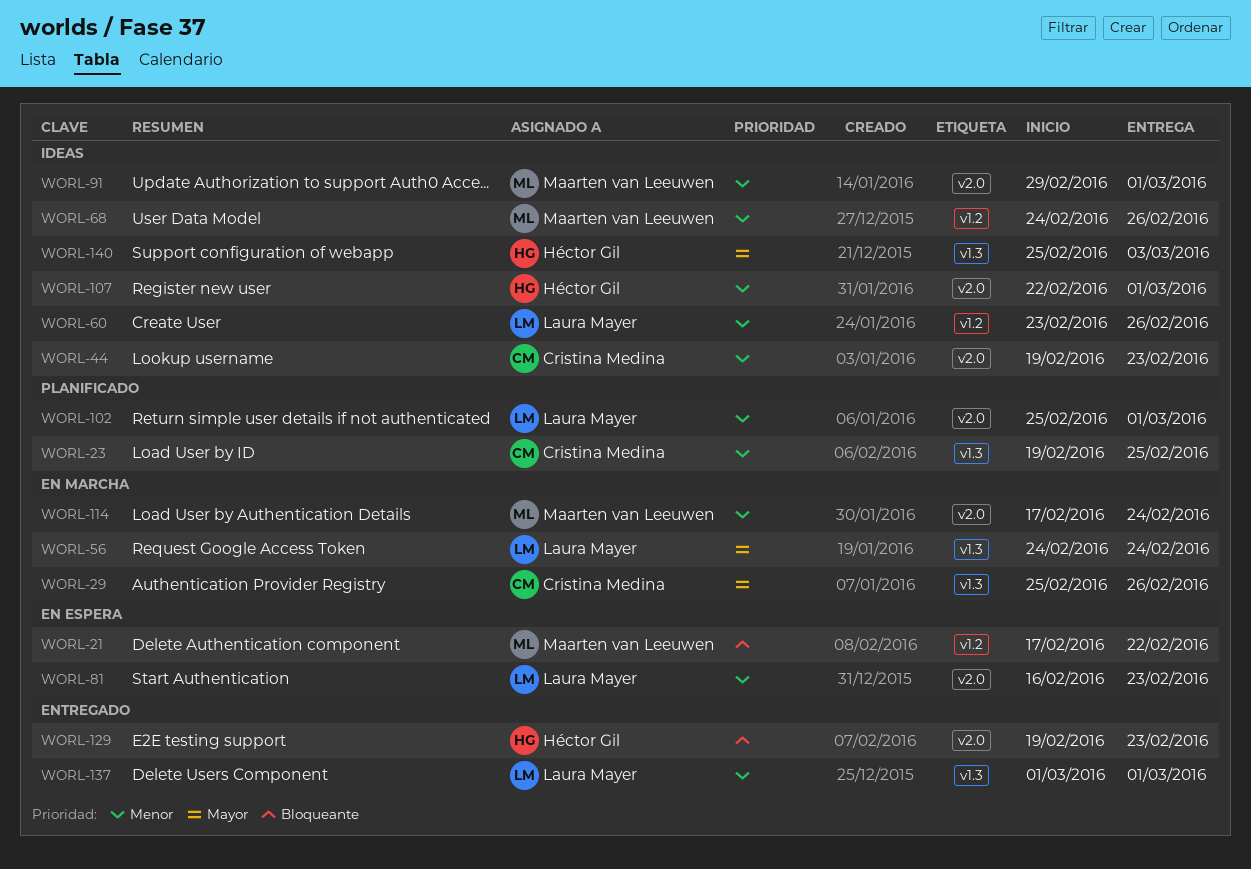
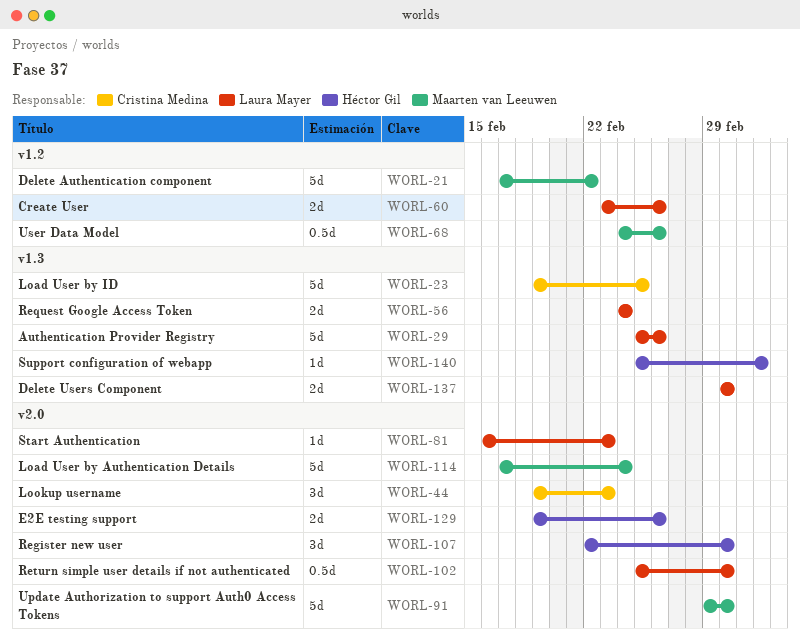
WORL-29, owner: Cristina Medina -> Laura Mayer
WORL-129, due: Feb 23 -> Feb 26

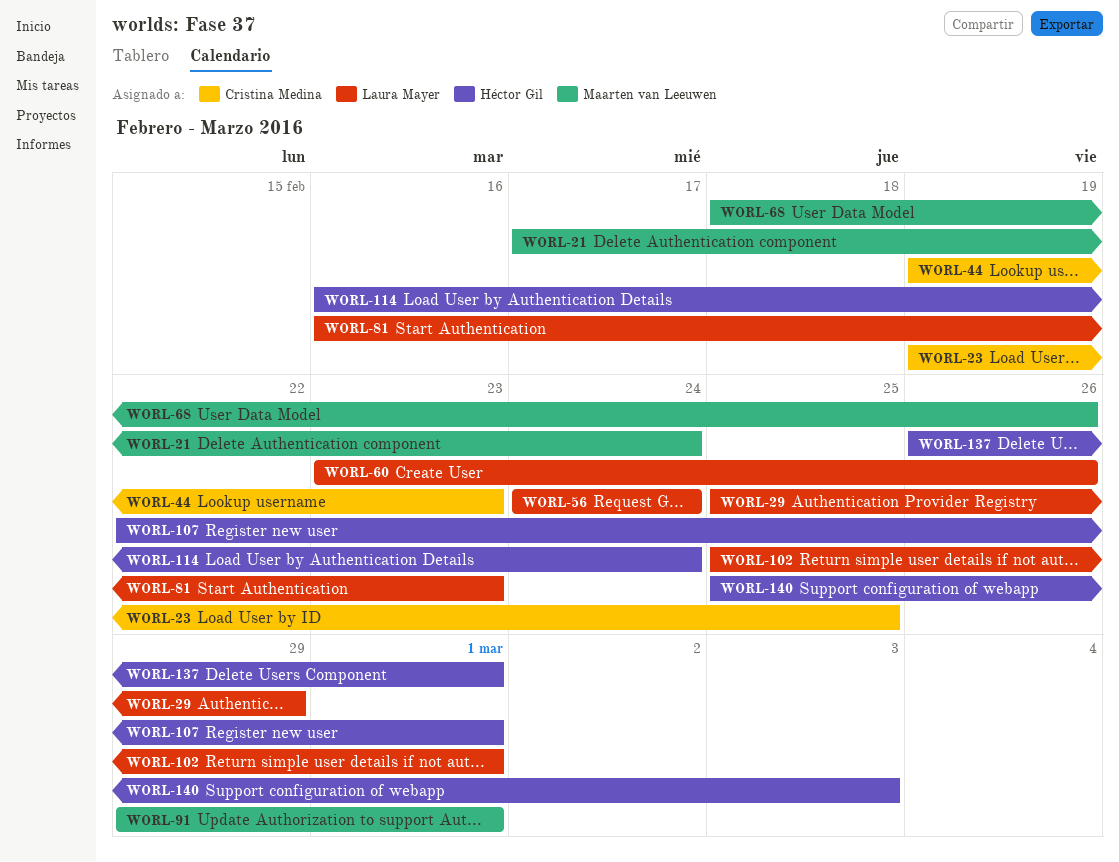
WORL-21, due: Feb 22 -> Feb 24
WORL-29, due: Feb 26 -> Feb 29
WORL-68, start: Feb 24 -> Feb 18
WORL-114, owner: Maarten van Leeuwen -> Héctor Gil
WORL-114, start: Feb 17 -> Feb 16
WORL-129: present -> none
WORL-137, owner: Laura Mayer -> Héctor Gil
WORL-137, start: Mar 1 -> Feb 26

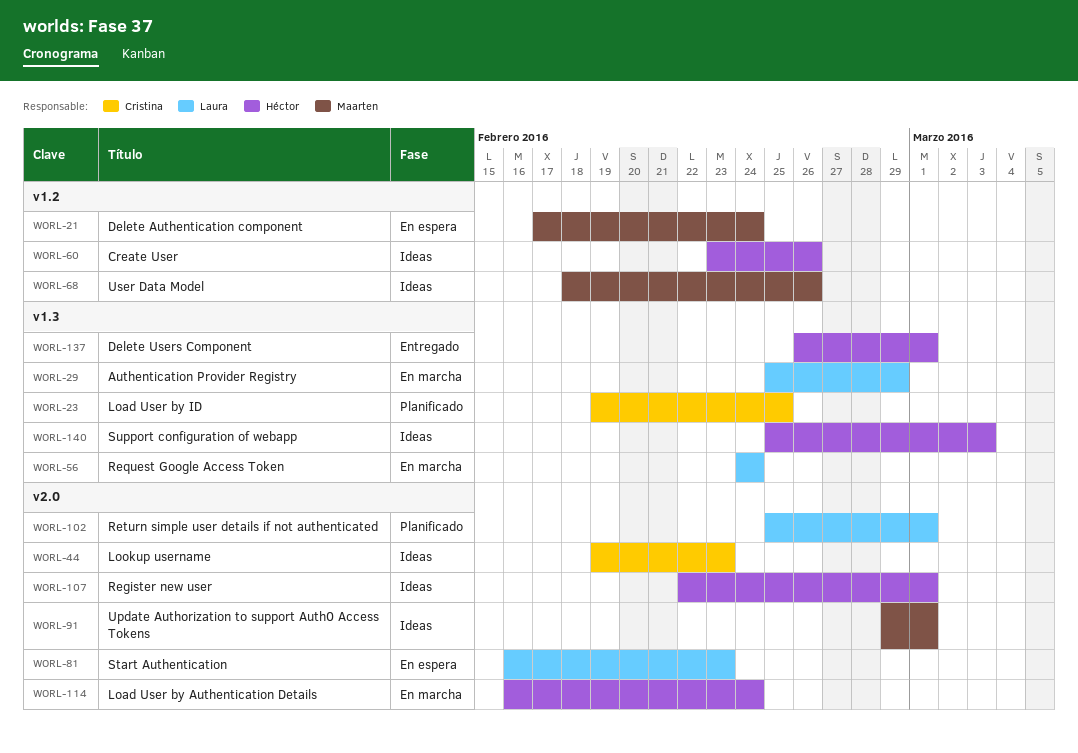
WORL-60, owner: Laura Mayer -> Héctor Gil

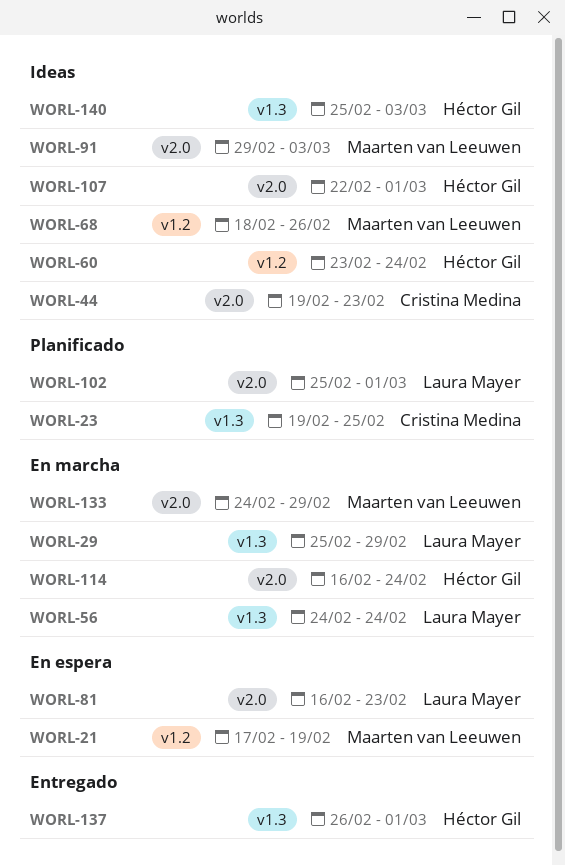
WORL-21, due: Feb 24 -> Feb 19
WORL-60, due: Feb 26 -> Feb 24
WORL-91, due: Mar 1 -> Mar 3
WORL-133: none -> present

